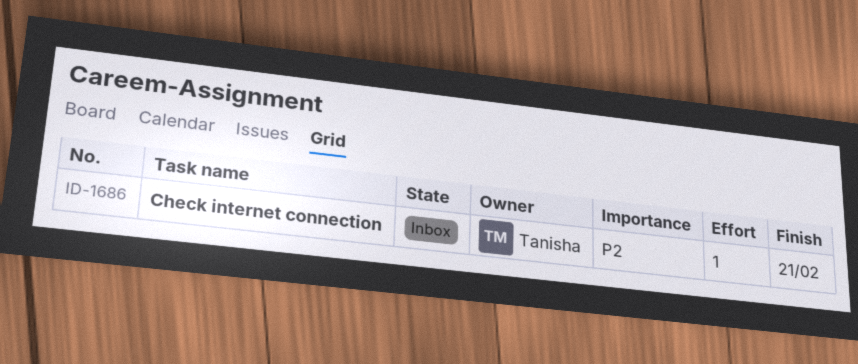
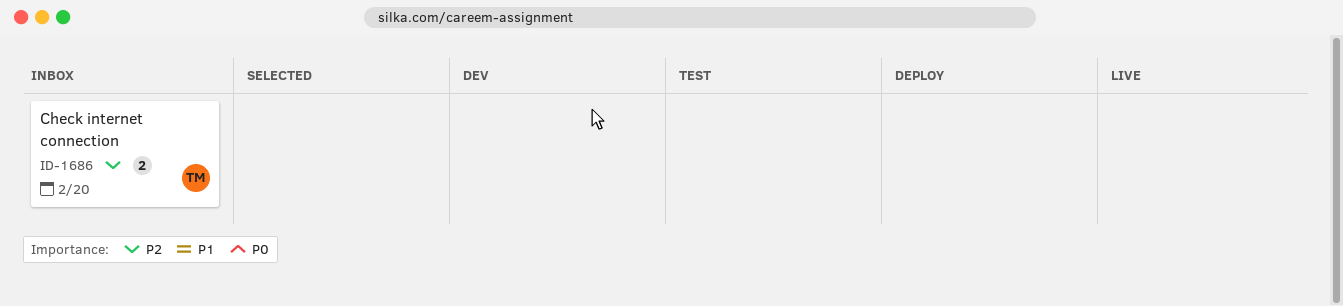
ID-1686, estimate: 1 -> 2
ID-1686, due: Feb 21 -> Feb 20

